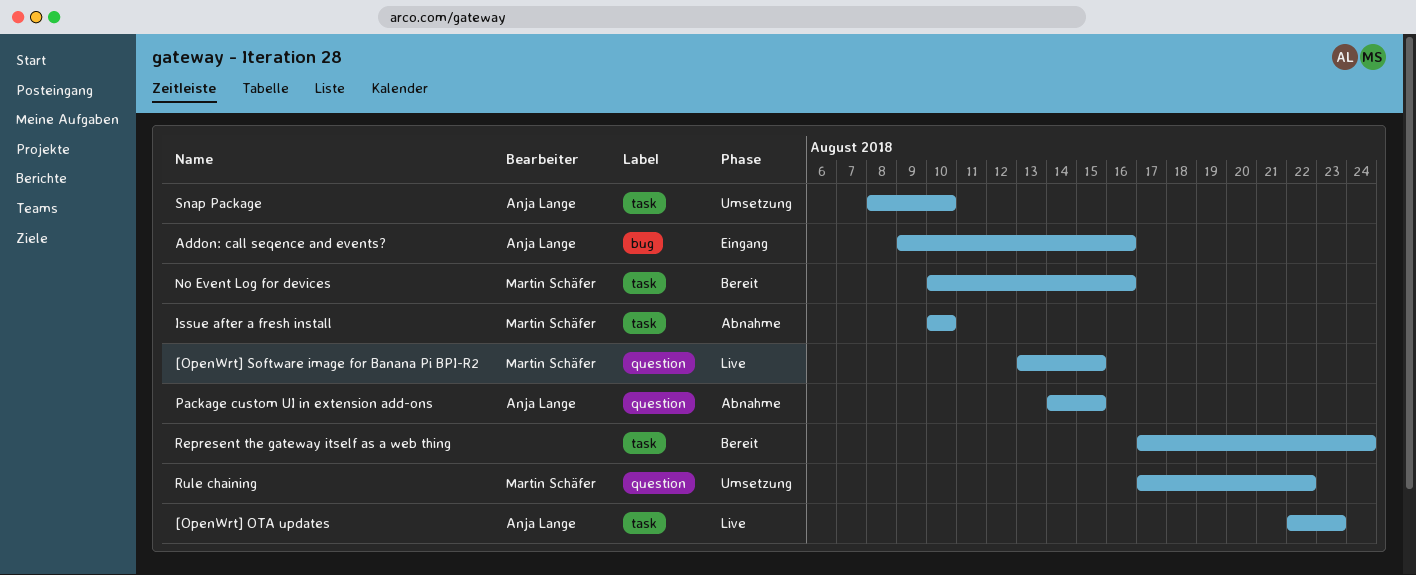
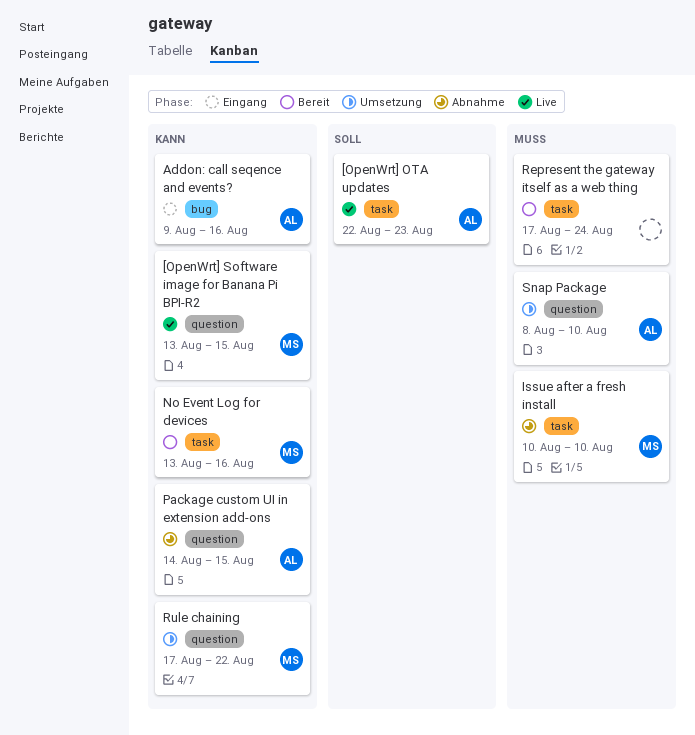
No Event Log for devices, start: Aug 10 -> Aug 13
Snap Package, label: task -> question

